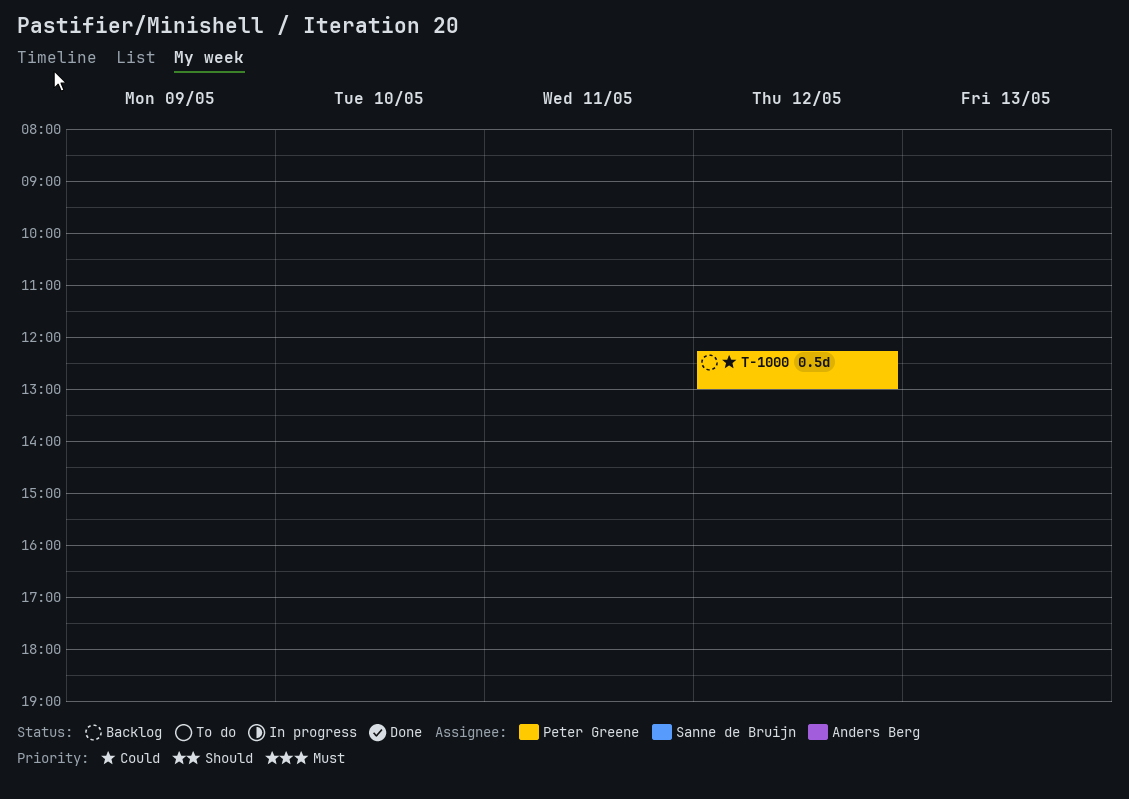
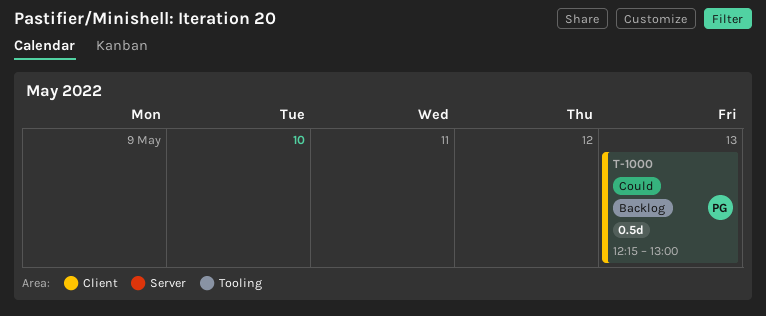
T-1000, day: May 12 -> May 13

